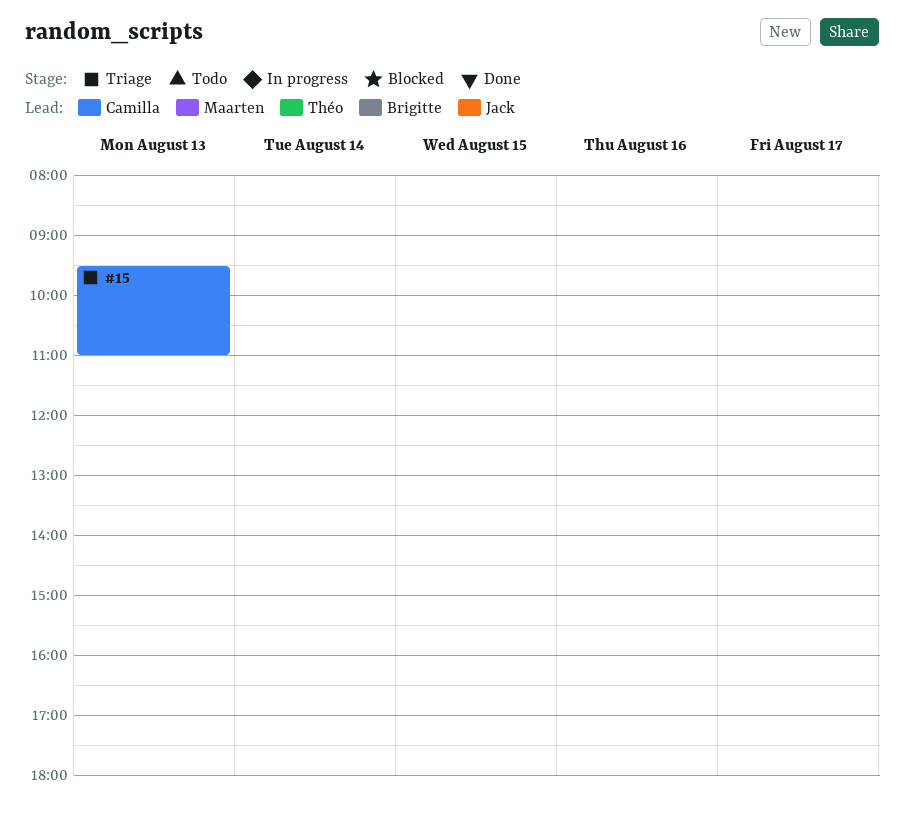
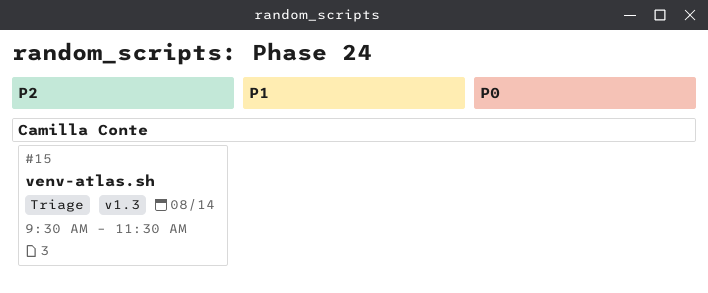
#15, day: Aug 13 -> Aug 14
#15, ends: 11:00 -> 11:30

